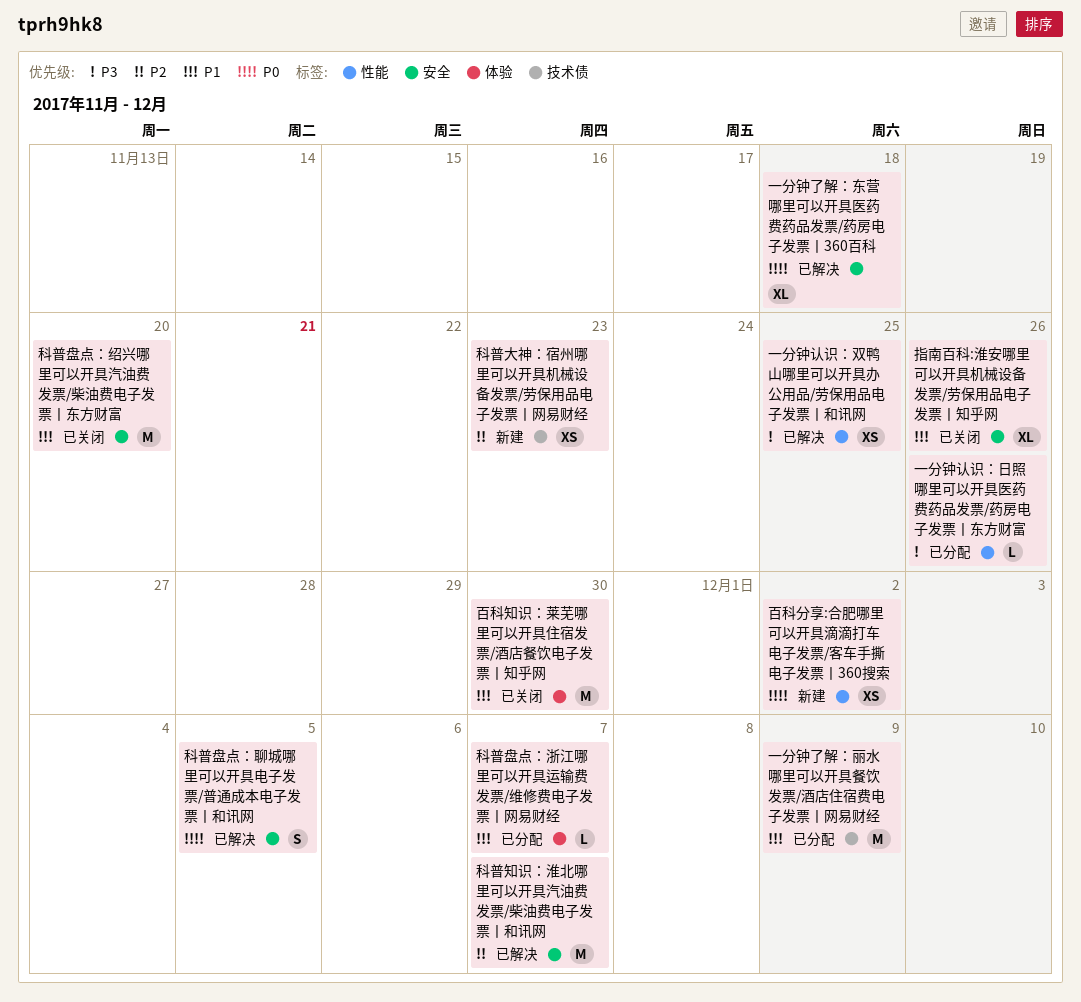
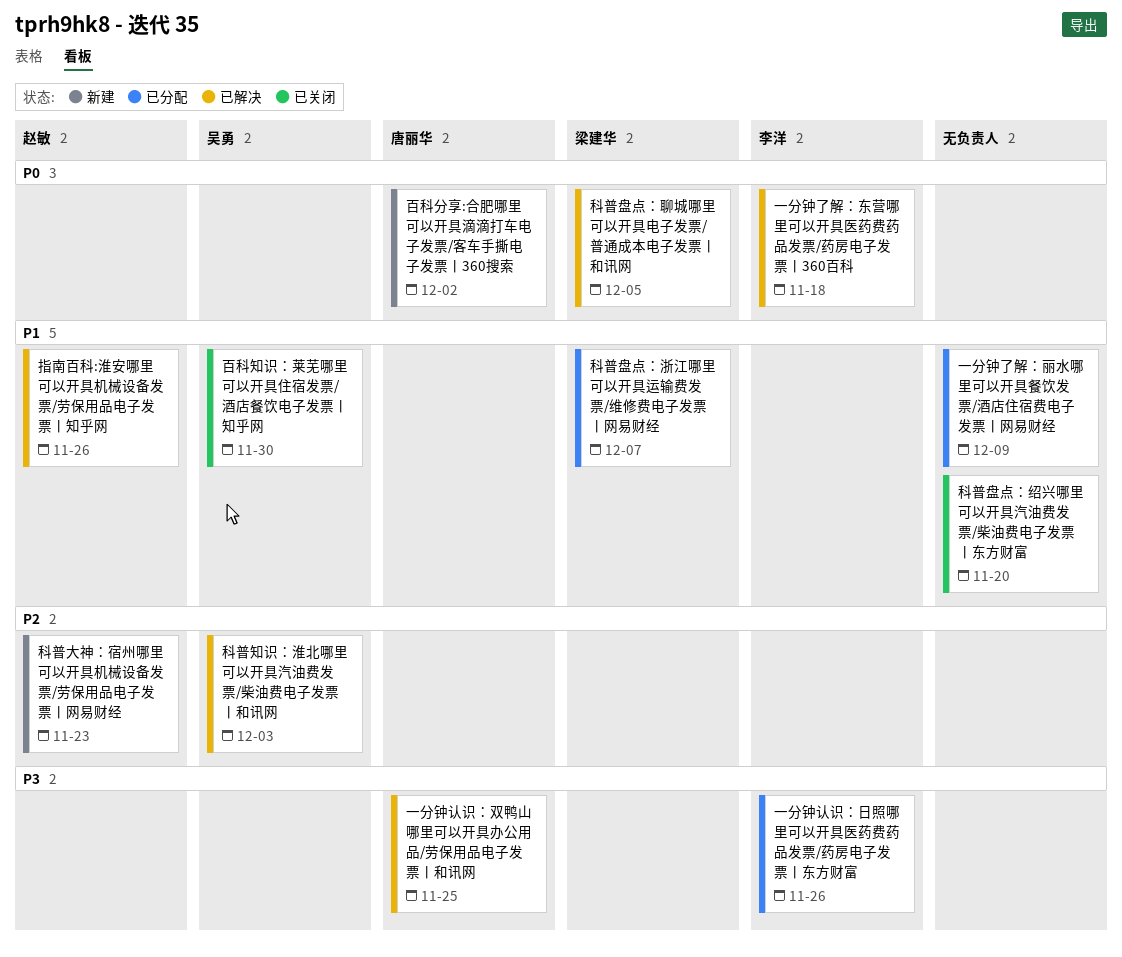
指南百科:淮安哪里可以开具机械设备发票/劳保用品电子发票丨知乎网, status: 已关闭 -> 已解决
科普知识：淮北哪里可以开具汽油费发票/柴油费电子发票丨和讯网, due: Dec 7 -> Dec 3

